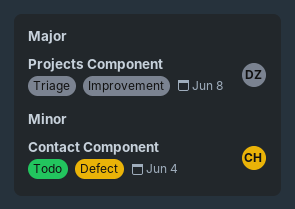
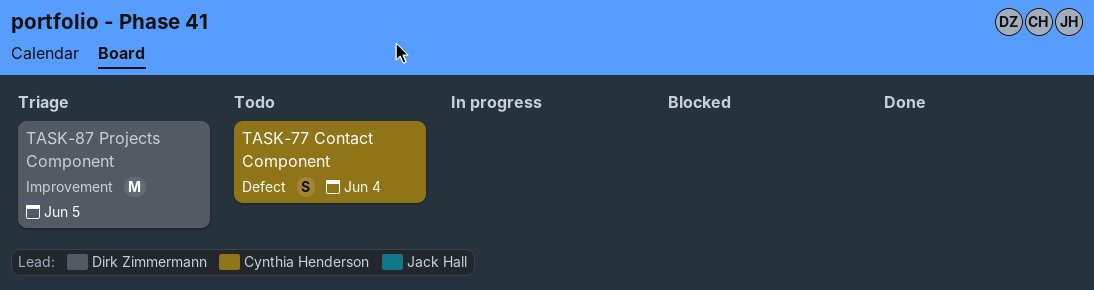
Projects Component, due: Jun 8 -> Jun 5

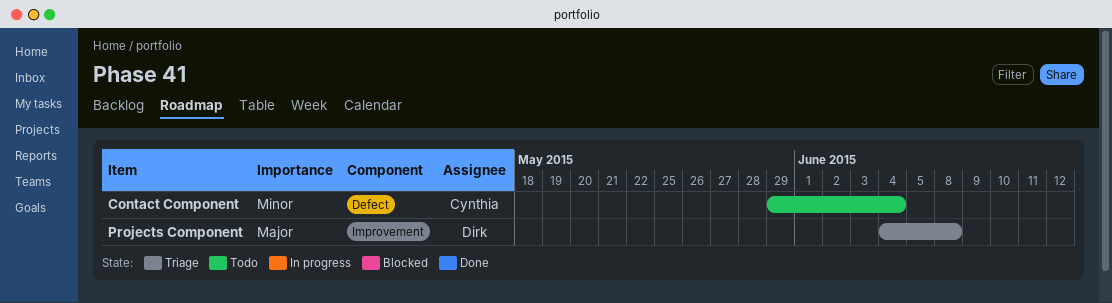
Projects Component, due: Jun 5 -> Jun 8

